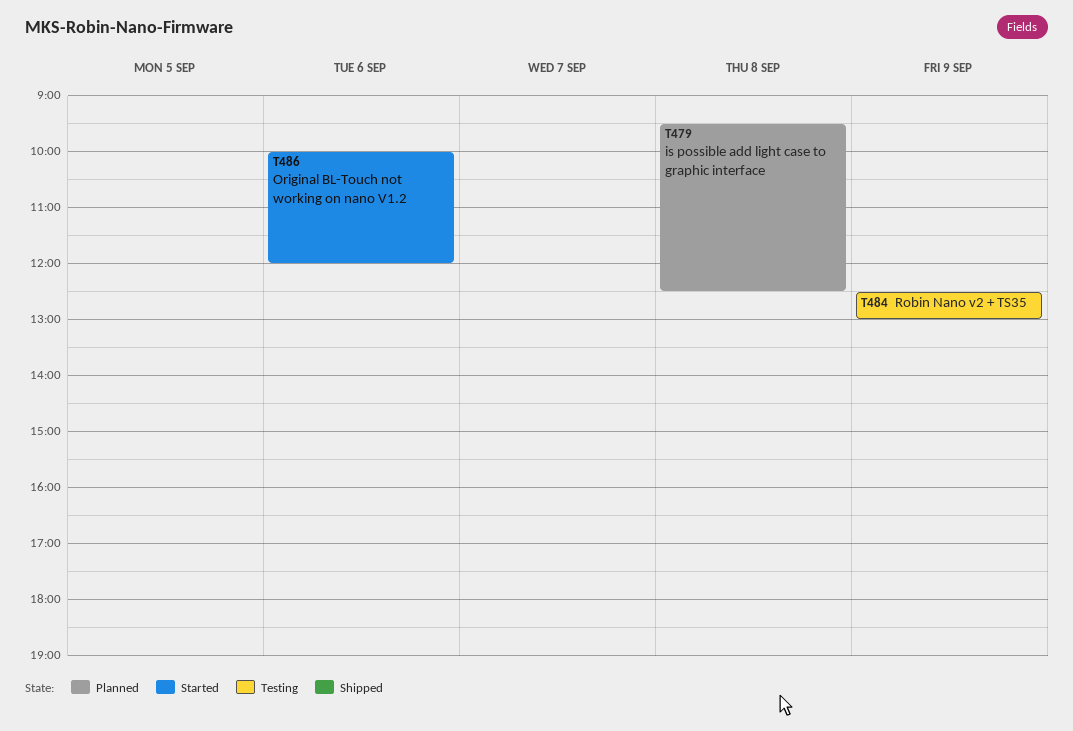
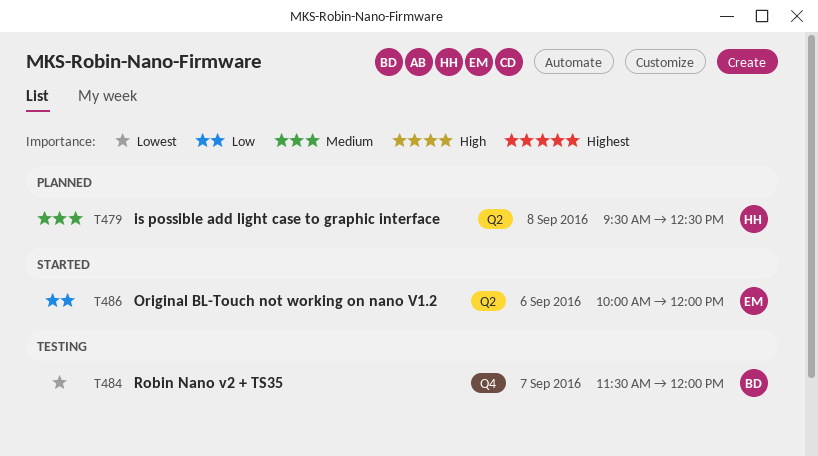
T484, day: Sep 9 -> Sep 7
T484, begins: 12:30 -> 11:30
T484, ends: 13:00 -> 12:00

